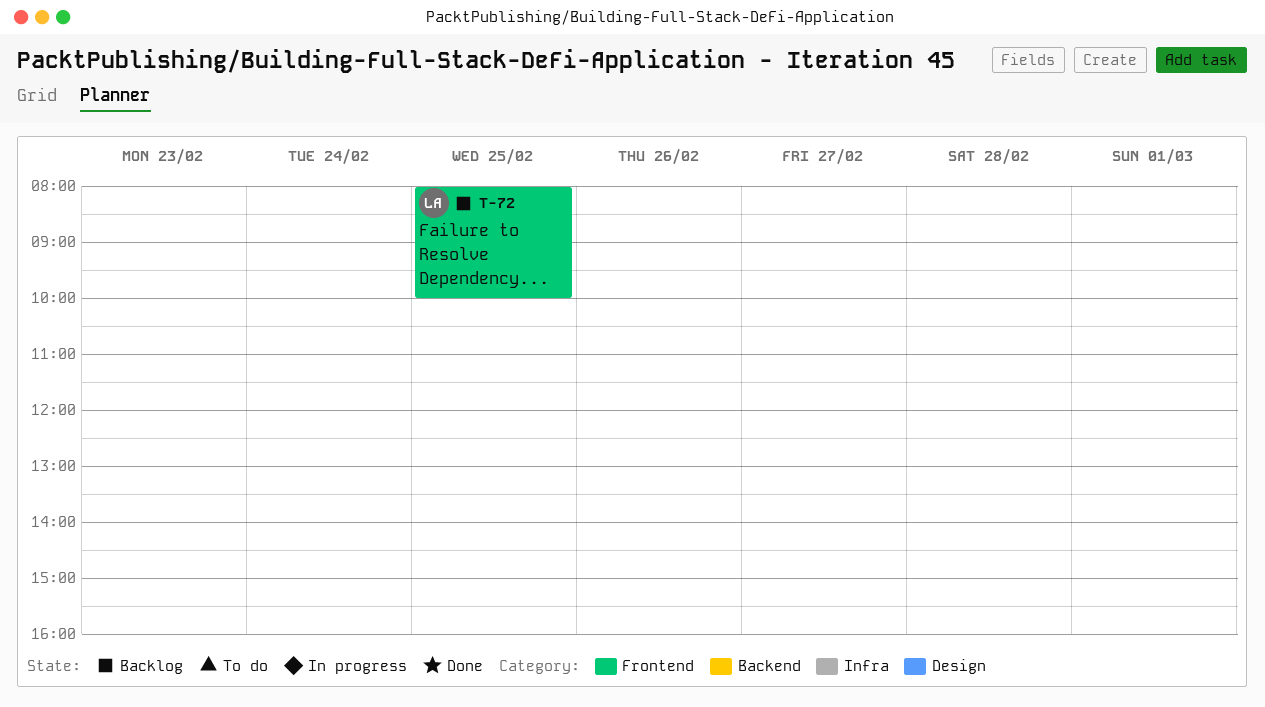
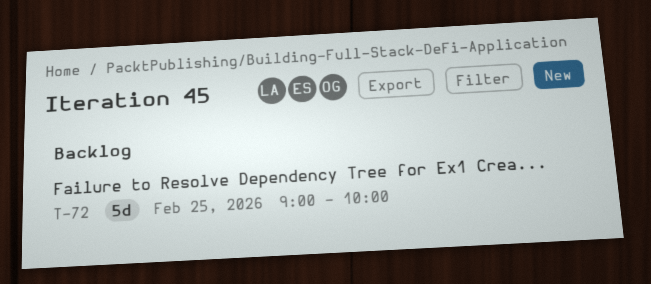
T-72, begins: 08:00 -> 09:00

